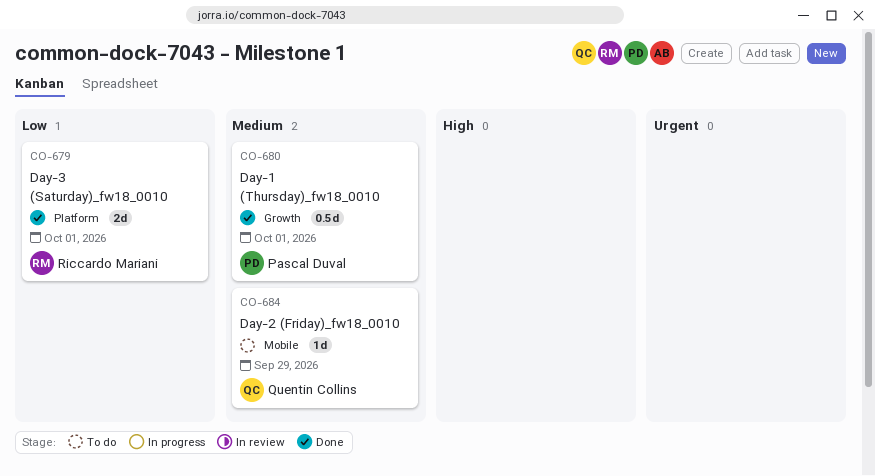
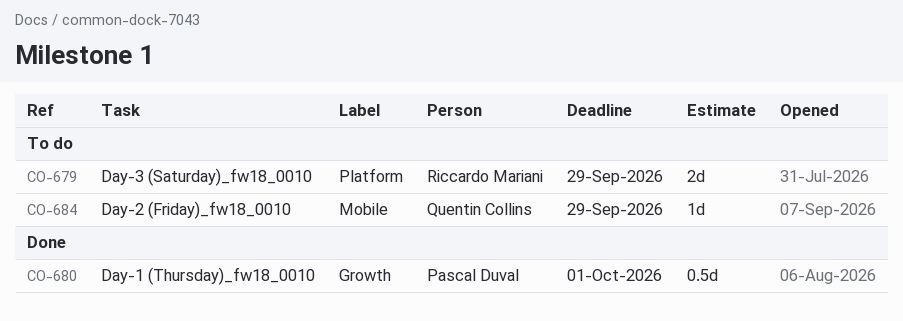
CO-679, status: Done -> To do
CO-679, due: Oct 1 -> Sep 29

